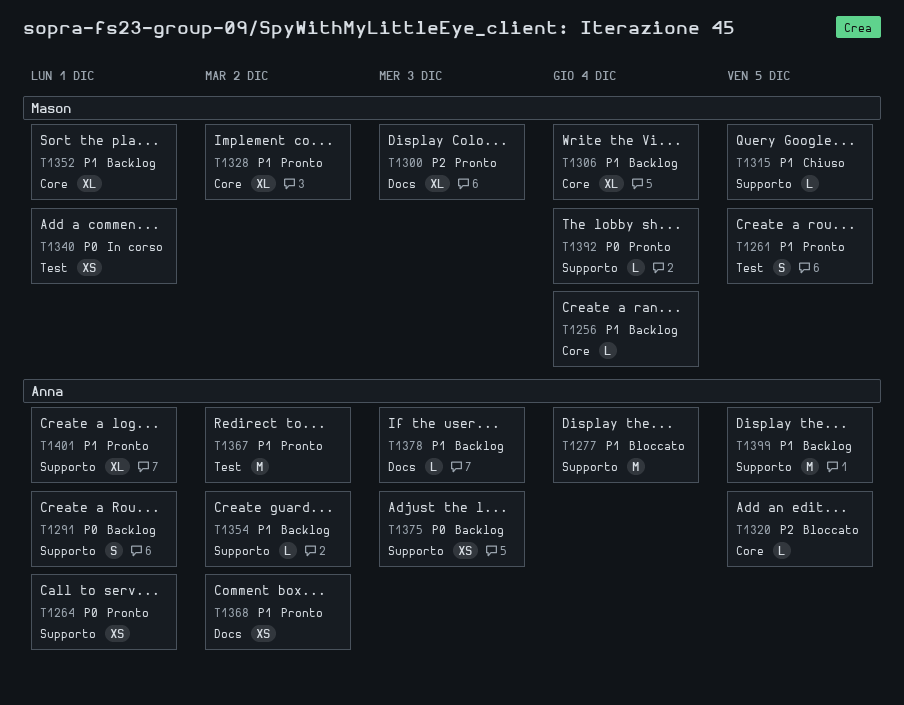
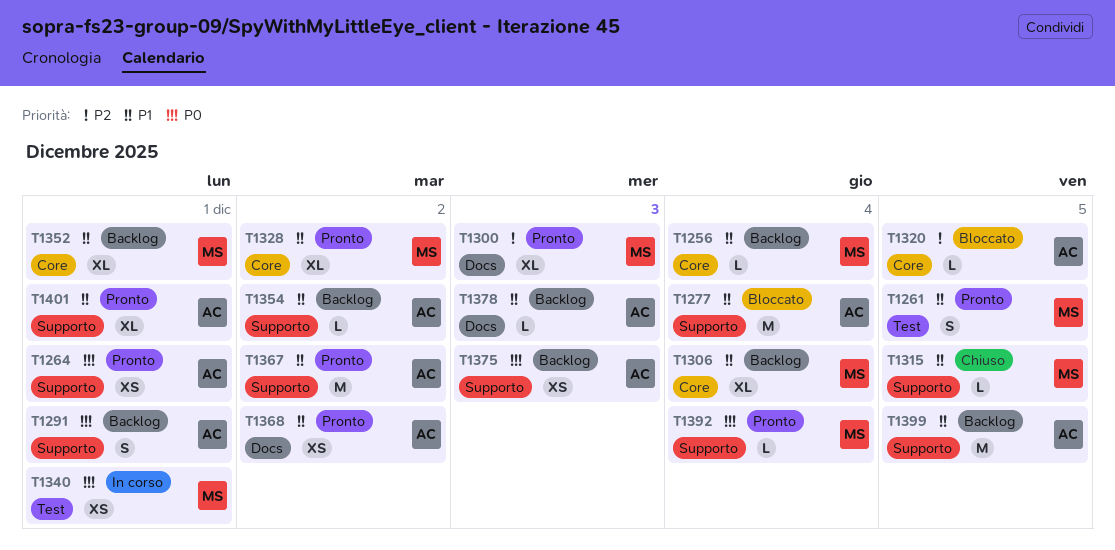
T1367, label: Test -> Supporto

